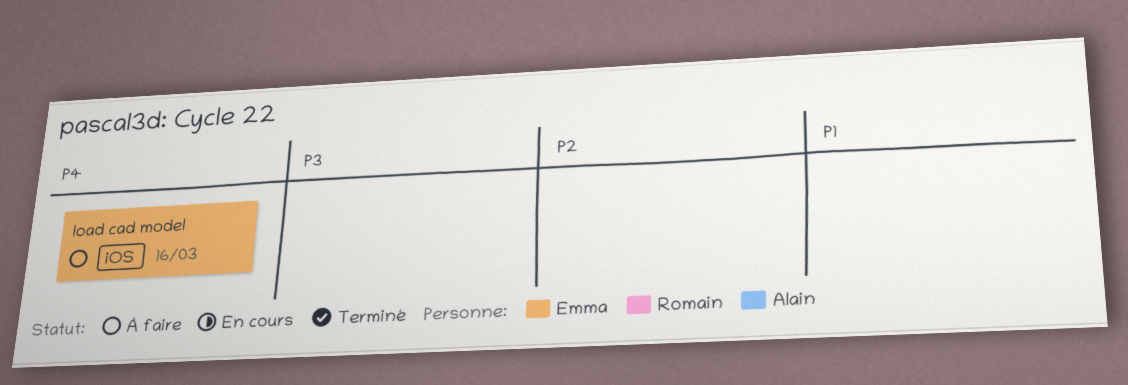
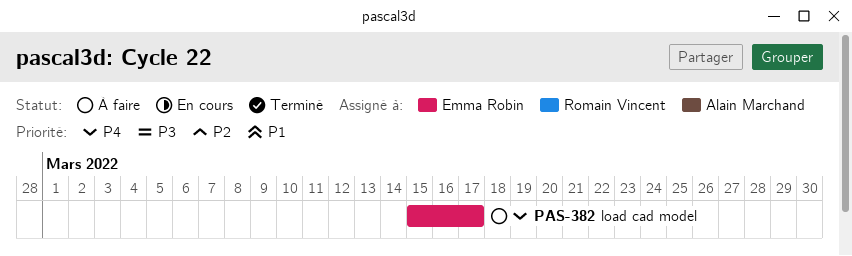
load cad model, due: Mar 16 -> Mar 17

